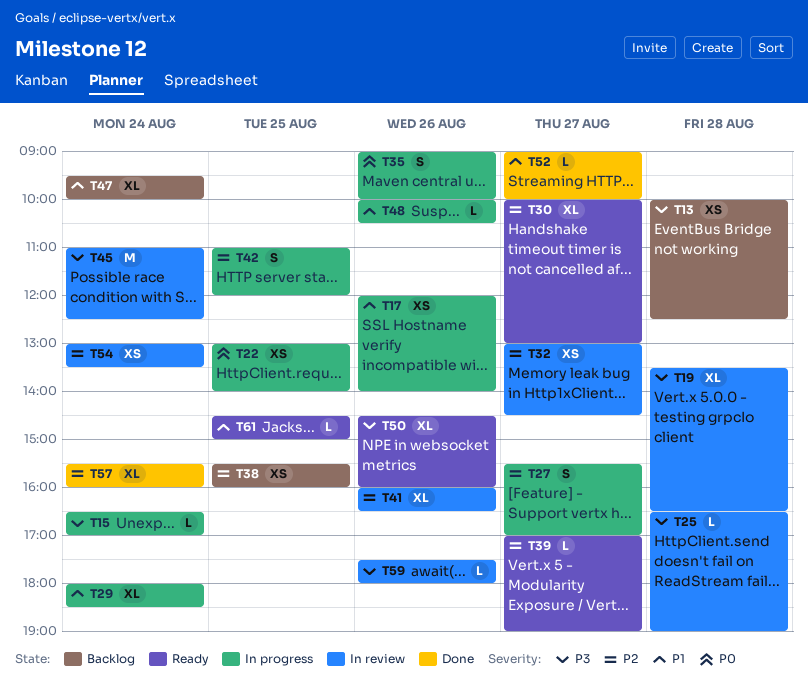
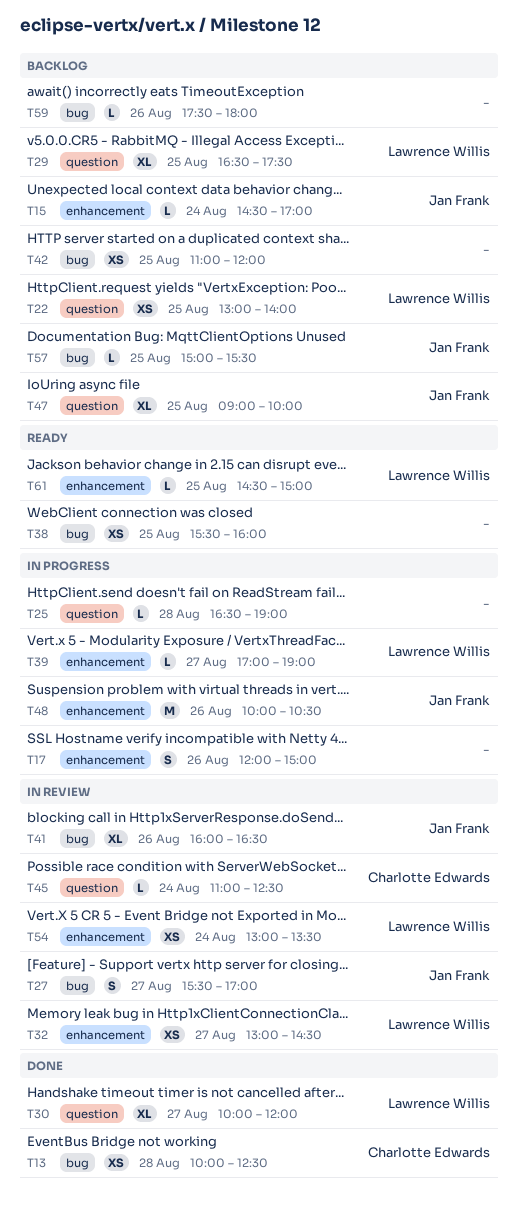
T13, status: Backlog -> Done
T15, status: In progress -> Backlog
T15, begins: 16:30 -> 14:30
T17, estimate: XS -> S
T17, ends: 14:00 -> 15:00
T19: present -> none
T22, status: In progress -> Backlog
T25, status: In review -> In progress
T27, status: In progress -> In review
T29, status: In progress -> Backlog
T29, day: Aug 24 -> Aug 25
T29, begins: 18:00 -> 16:30
T29, ends: 18:30 -> 17:30
T30, status: Ready -> Done
T30, ends: 13:00 -> 12:00
T35: present -> none
T38, status: Backlog -> Ready
T39, status: Ready -> In progress
T42, status: In progress -> Backlog
T42, estimate: S -> XS
T45, estimate: M -> L
T47, day: Aug 24 -> Aug 25
T47, begins: 09:30 -> 09:00
T48, estimate: L -> M
T50: present -> none
T52: present -> none
T57, status: Done -> Backlog
T57, estimate: XL -> L
T57, day: Aug 24 -> Aug 25
T57, begins: 15:30 -> 15:00
T57, ends: 16:00 -> 15:30
T59, status: In review -> Backlog

